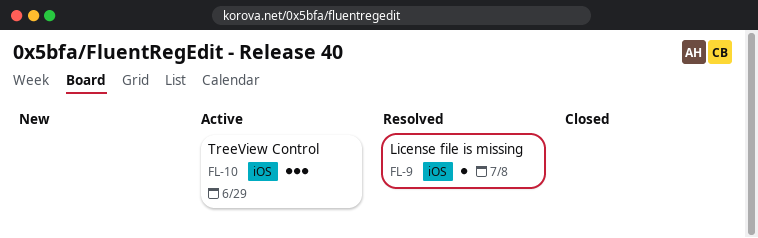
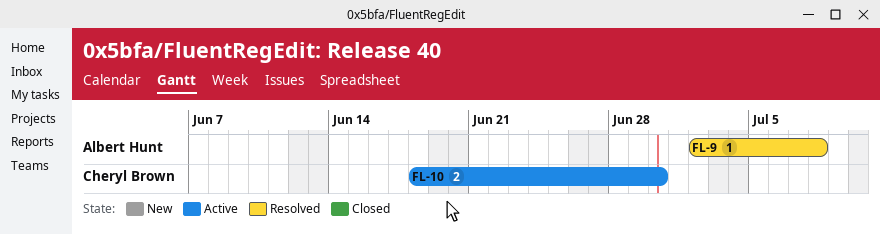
FL-10, estimate: 3 -> 2
FL-10, due: Jun 29 -> Jun 30

